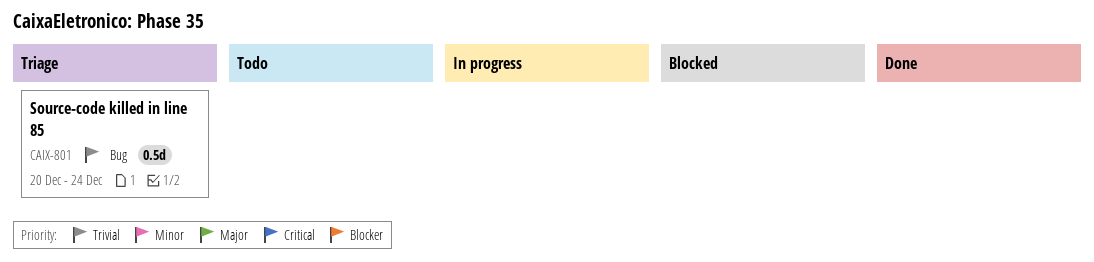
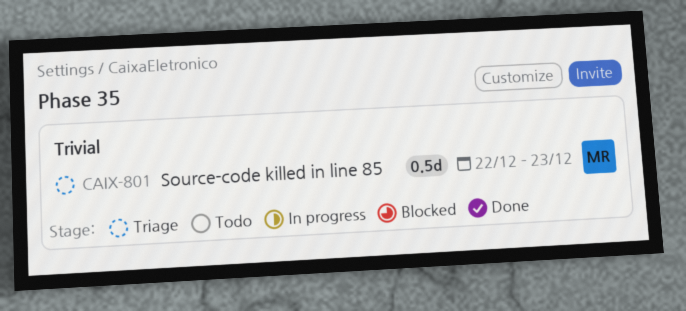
CAIX-801, start: Dec 20 -> Dec 22
CAIX-801, due: Dec 24 -> Dec 23

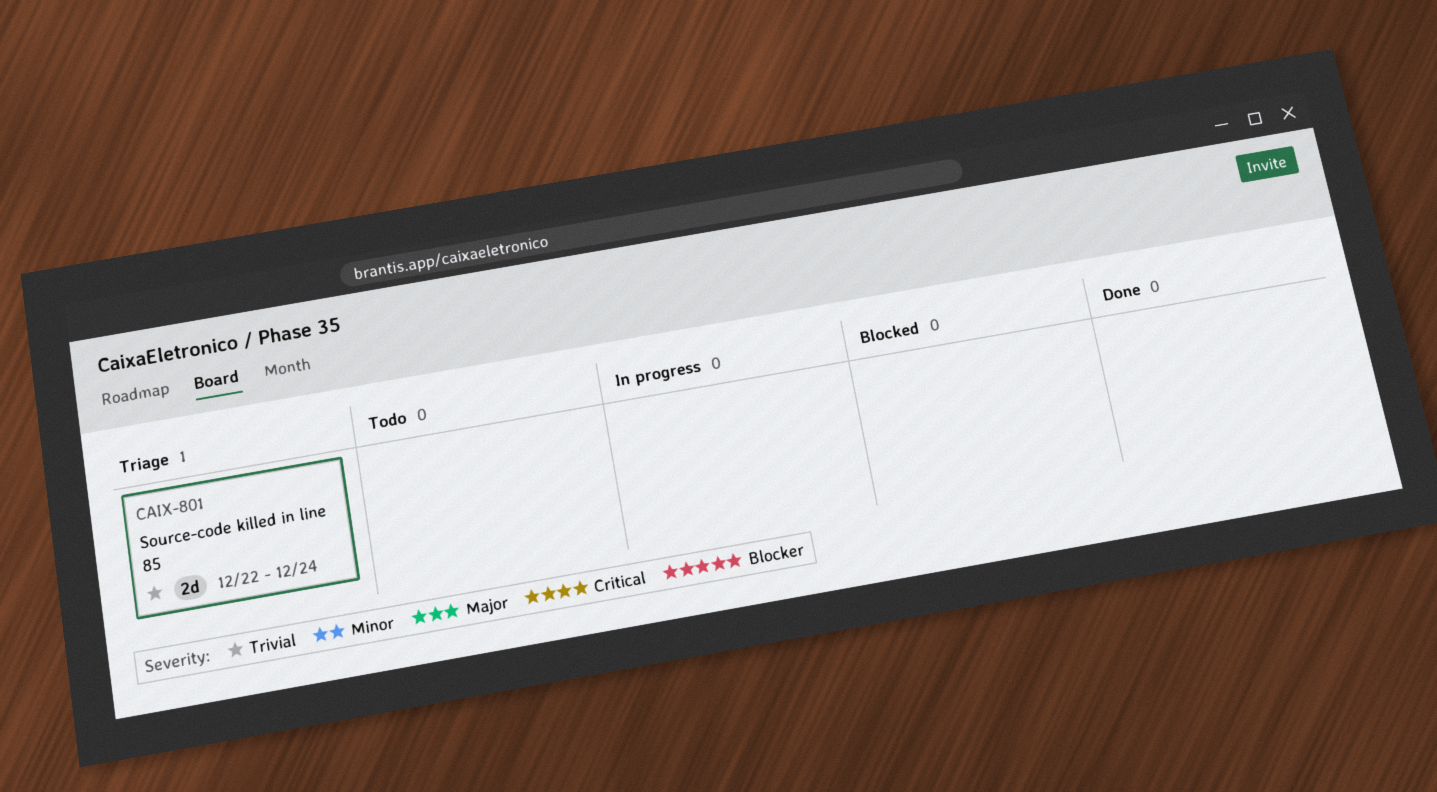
CAIX-801, estimate: 0.5d -> 2d
CAIX-801, due: Dec 23 -> Dec 24

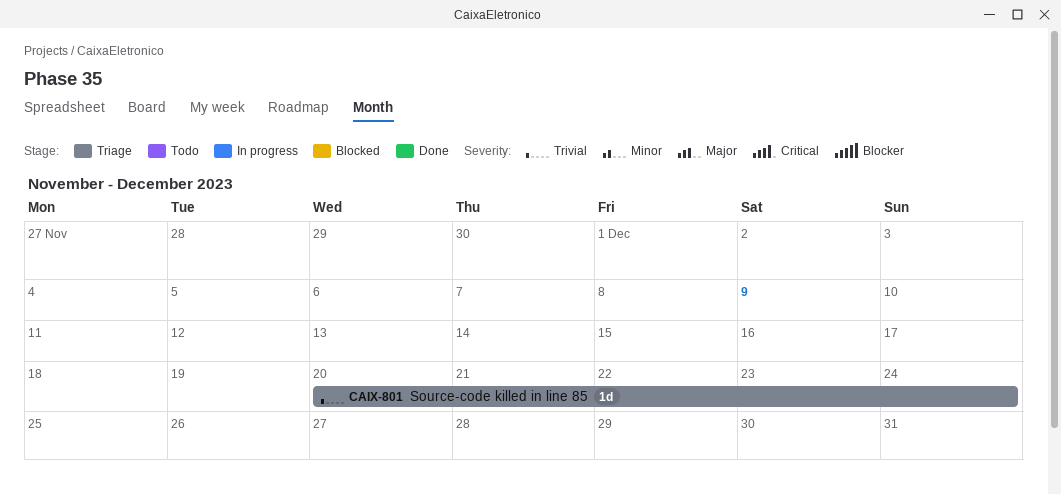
CAIX-801, estimate: 2d -> 1d
CAIX-801, start: Dec 22 -> Dec 20

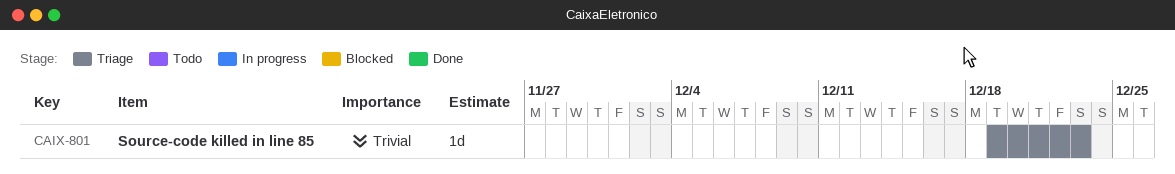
CAIX-801, start: Dec 20 -> Dec 19
CAIX-801, due: Dec 24 -> Dec 23

